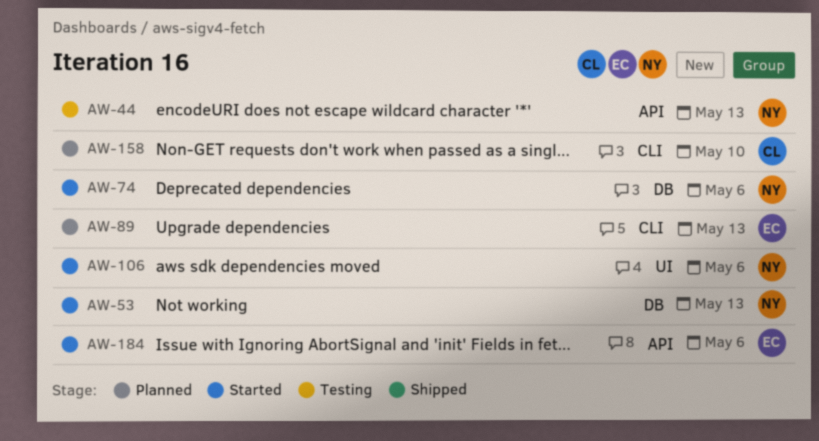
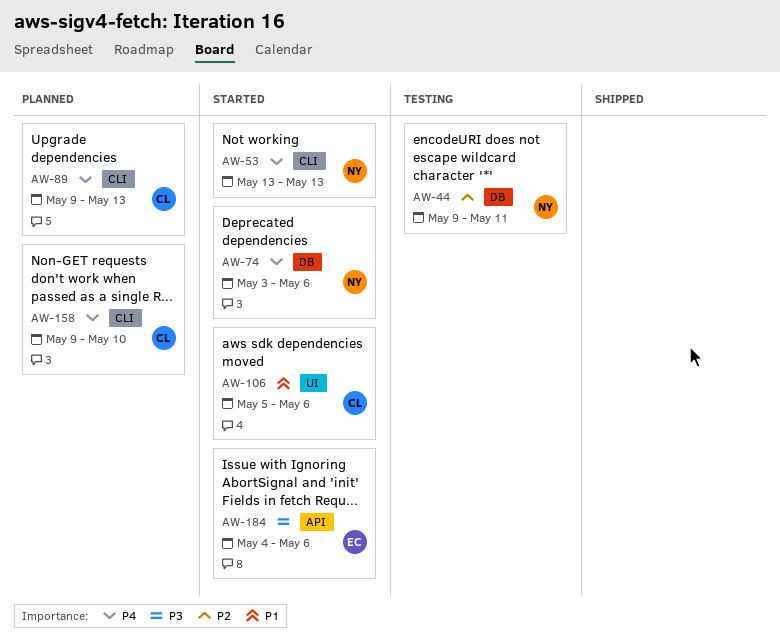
AW-44, label: API -> DB
AW-44, due: May 13 -> May 11
AW-53, label: DB -> CLI
AW-89, owner: EC -> CL
AW-106, owner: NY -> CL

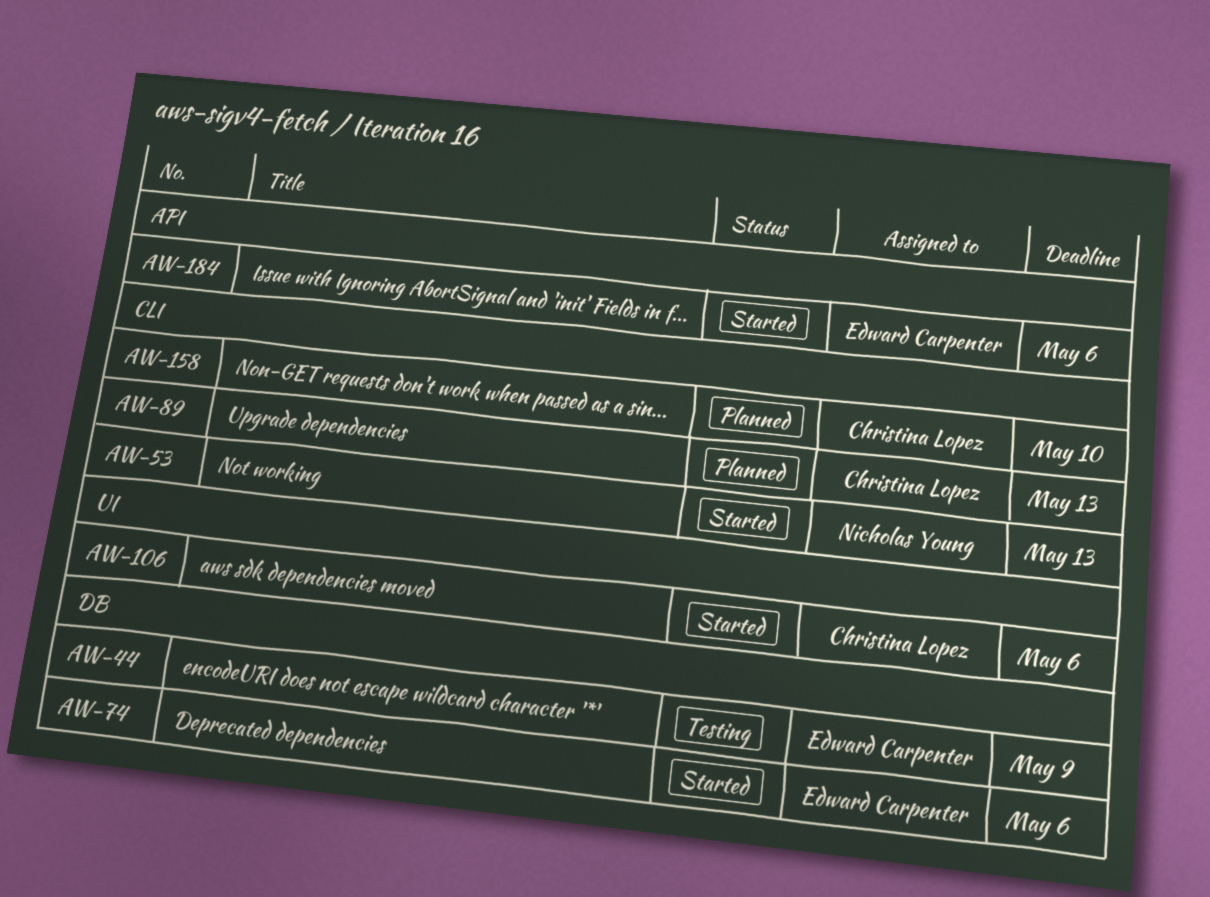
AW-44, owner: Nicholas Young -> Edward Carpenter
AW-44, due: May 11 -> May 9
AW-74, owner: Nicholas Young -> Edward Carpenter

